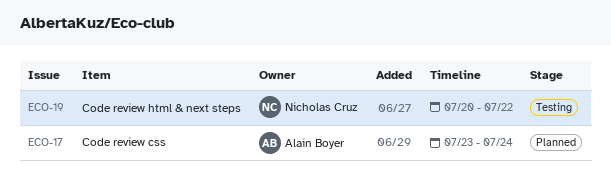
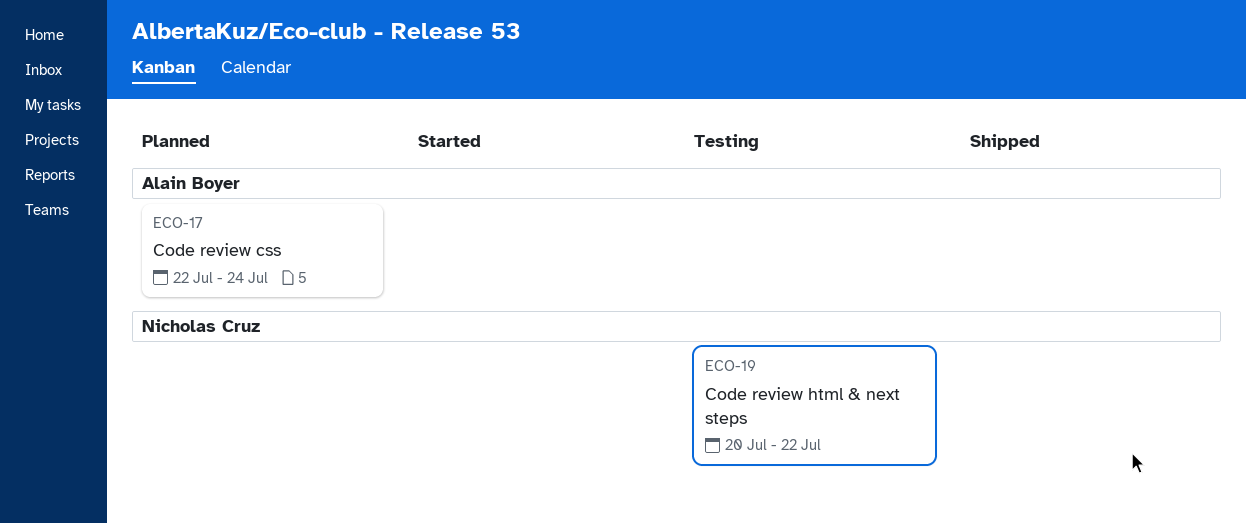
ECO-17, start: Jul 23 -> Jul 22

